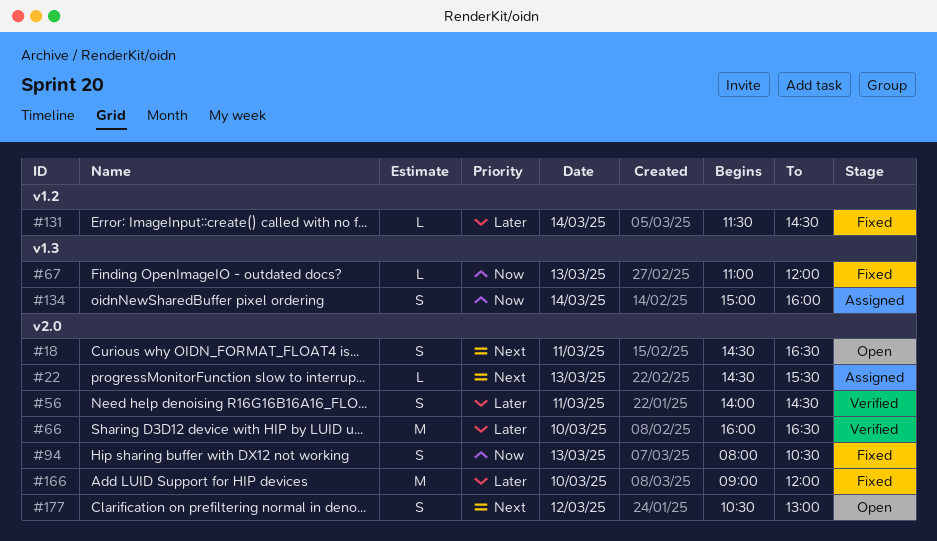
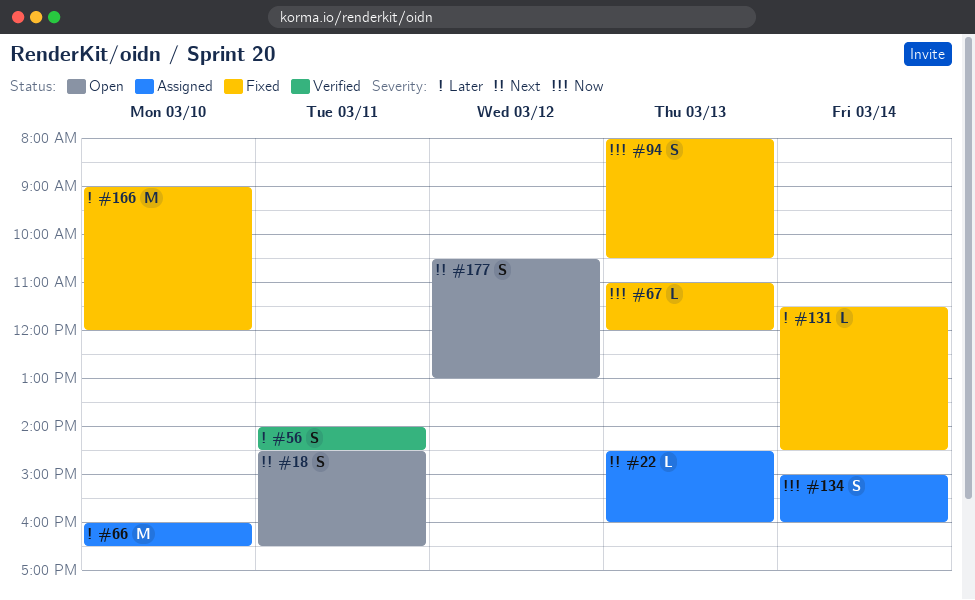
#22, ends: 15:30 -> 16:00
#66, status: Verified -> Assigned

